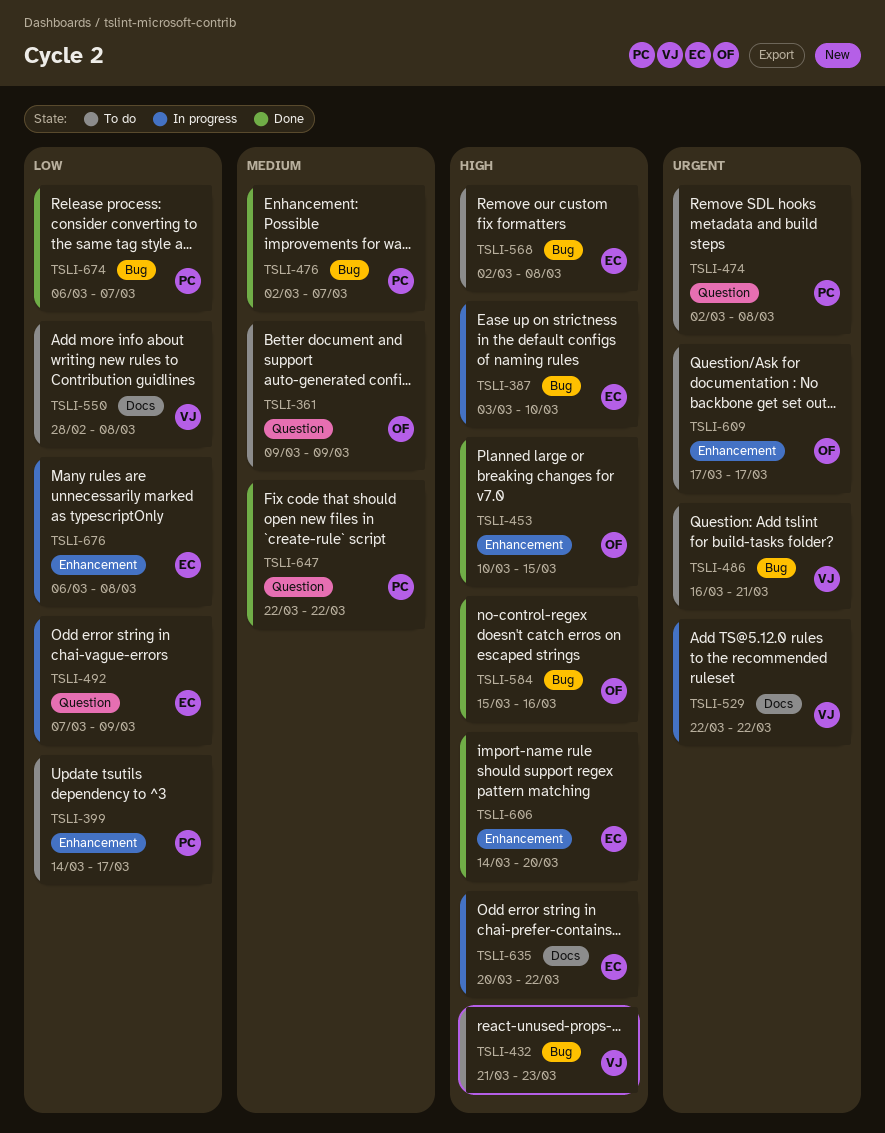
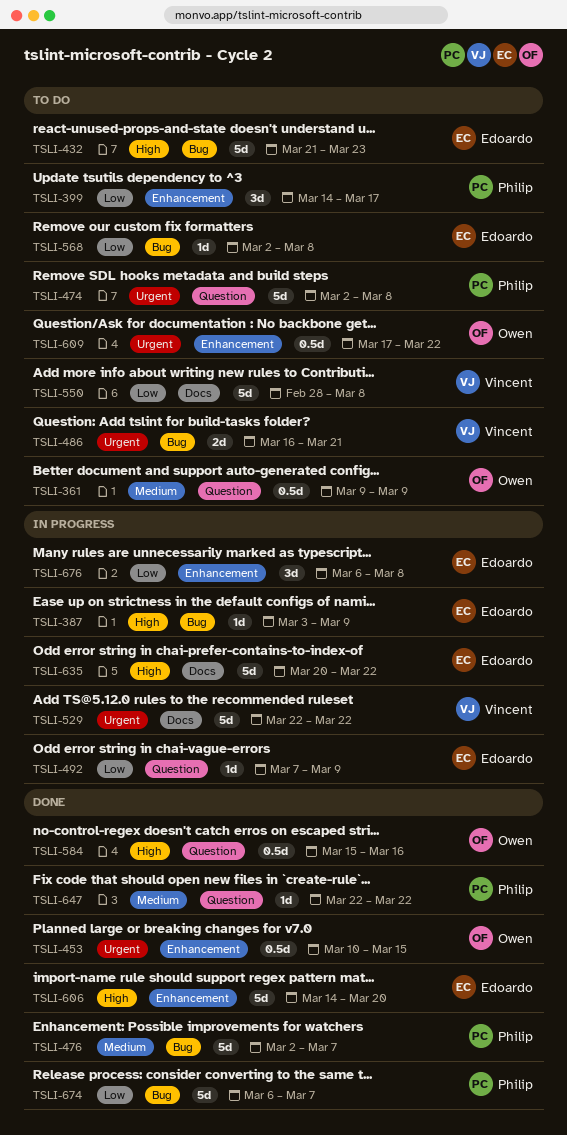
TSLI-387, due: Mar 10 -> Mar 9
TSLI-432, owner: Vincent -> Edoardo
TSLI-453, priority: High -> Urgent
TSLI-568, priority: High -> Low
TSLI-584, label: Bug -> Question
TSLI-609, due: Mar 17 -> Mar 22

